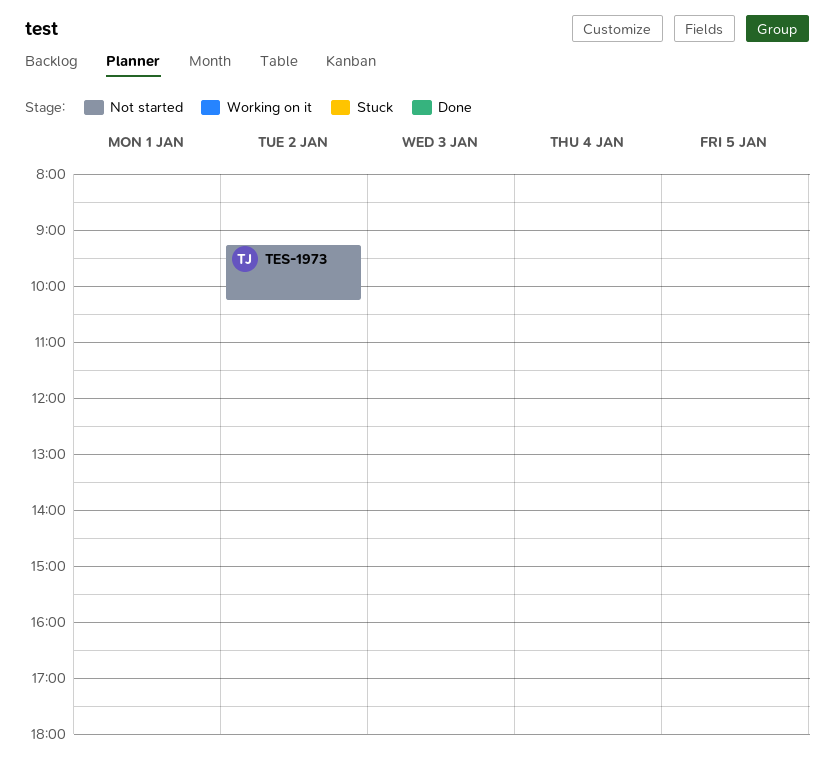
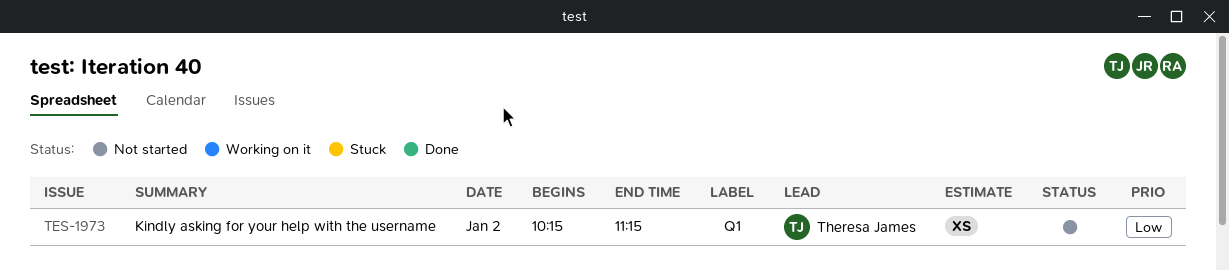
TES-1973, begins: 09:15 -> 10:15
TES-1973, ends: 10:15 -> 11:15

